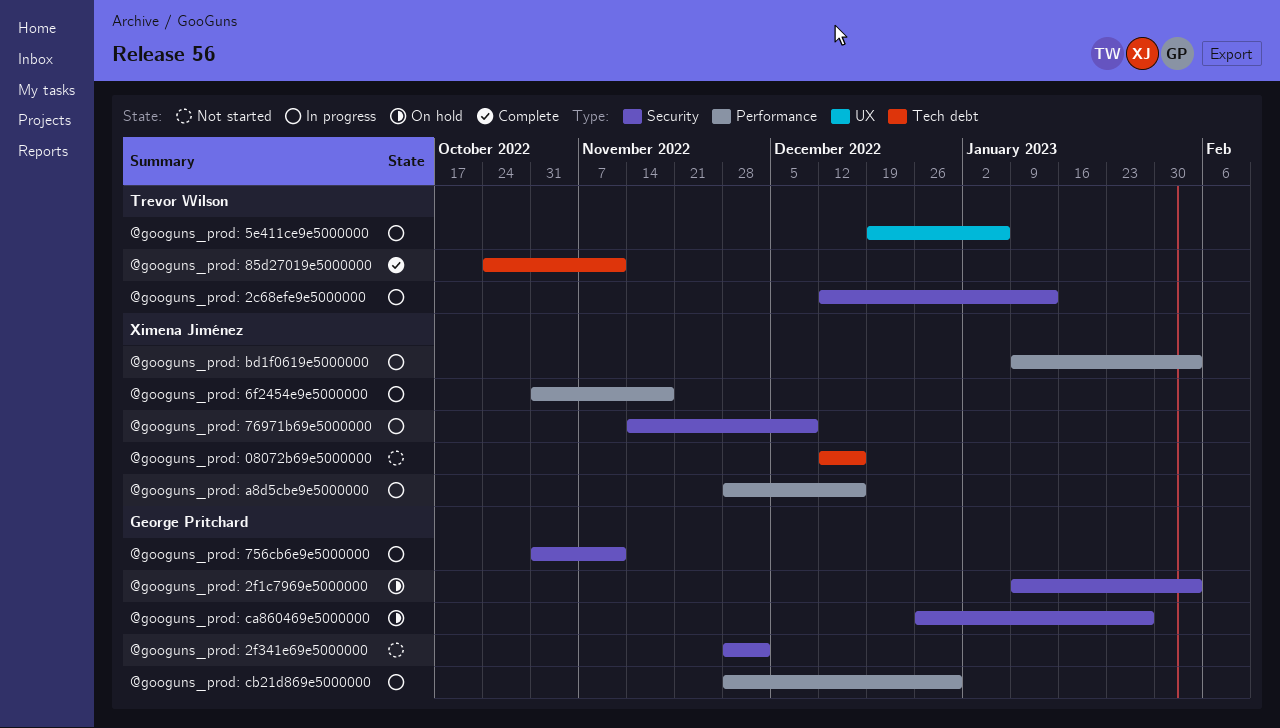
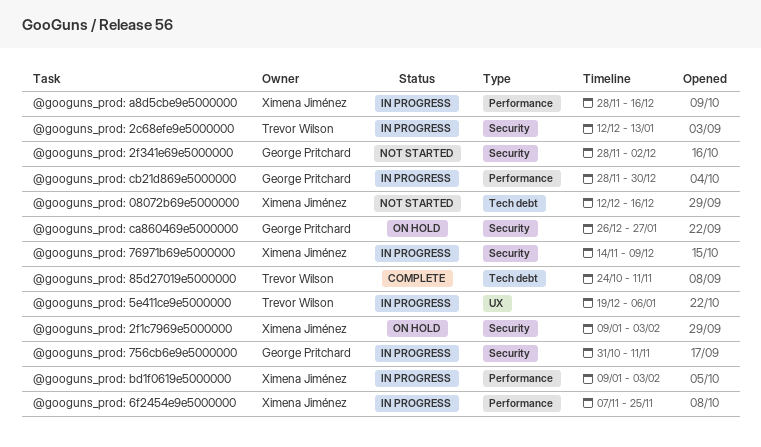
@googuns_prod: 2f1c7969e5000000, owner: George Pritchard -> Ximena Jiménez
@googuns_prod: 6f2454e9e5000000, start: Oct 31 -> Nov 7
@googuns_prod: 6f2454e9e5000000, due: Nov 18 -> Nov 25

